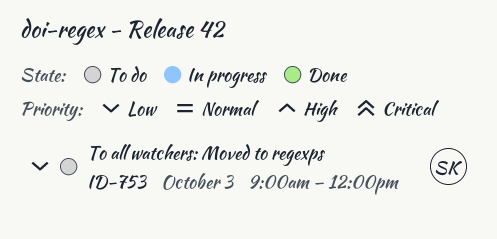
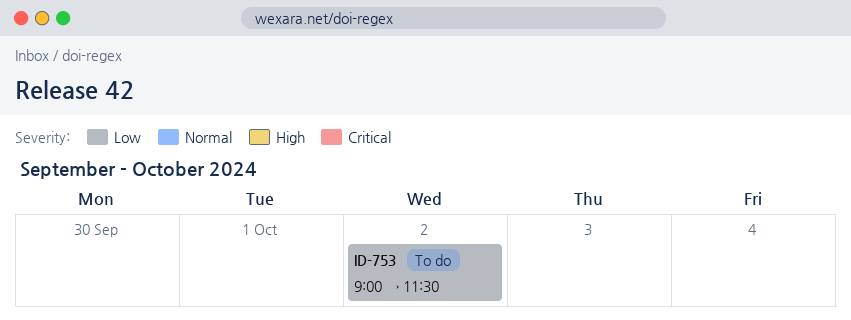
ID-753, day: Oct 3 -> Oct 2
ID-753, ends: 12:00 -> 11:30

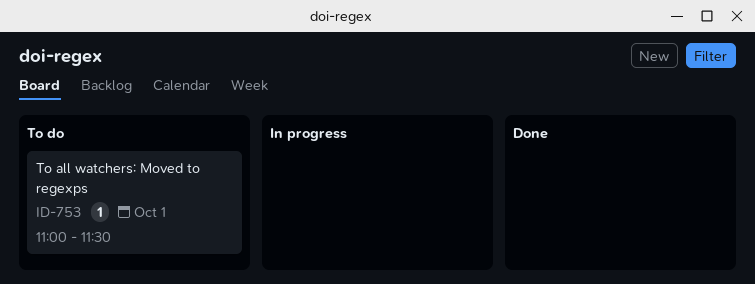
ID-753, day: Oct 2 -> Oct 1
ID-753, begins: 09:00 -> 11:00

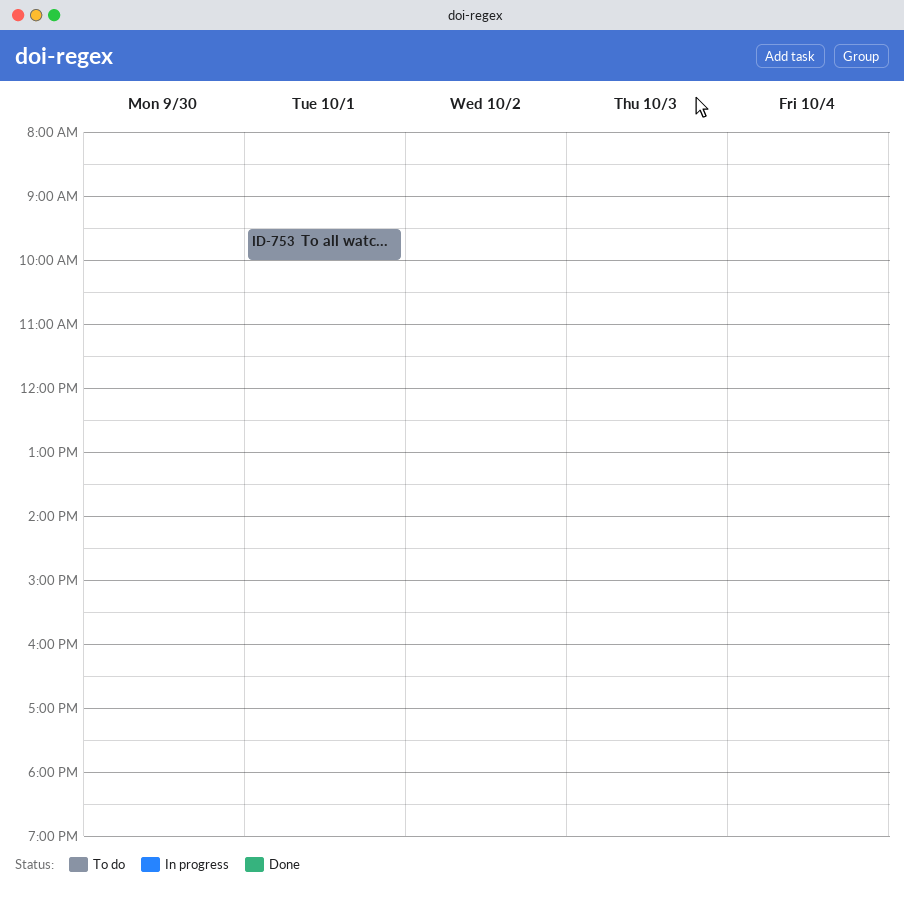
ID-753, begins: 11:00 -> 09:30
ID-753, ends: 11:30 -> 10:00

